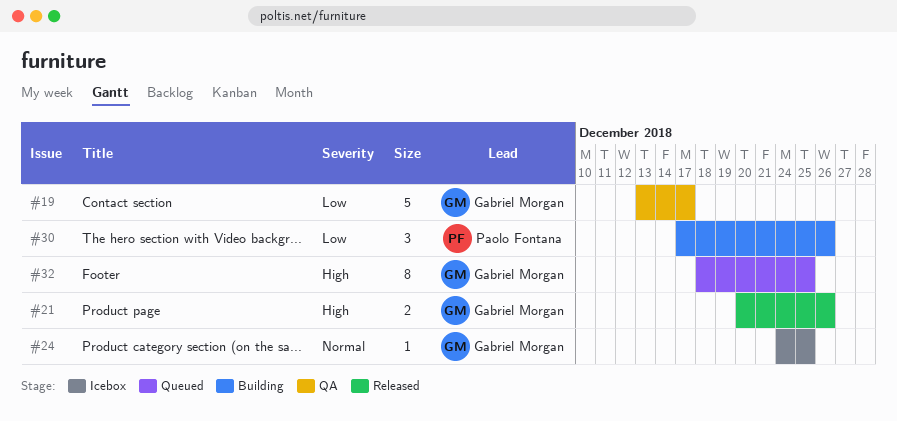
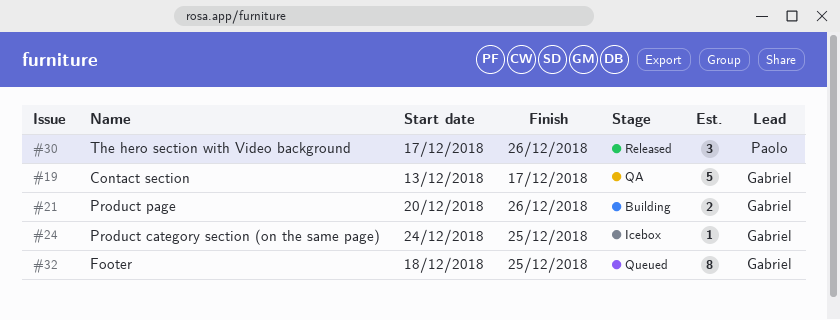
#21, status: Released -> Building
#30, status: Building -> Released

